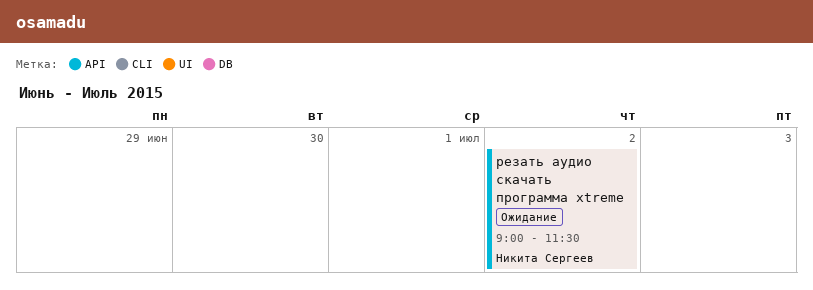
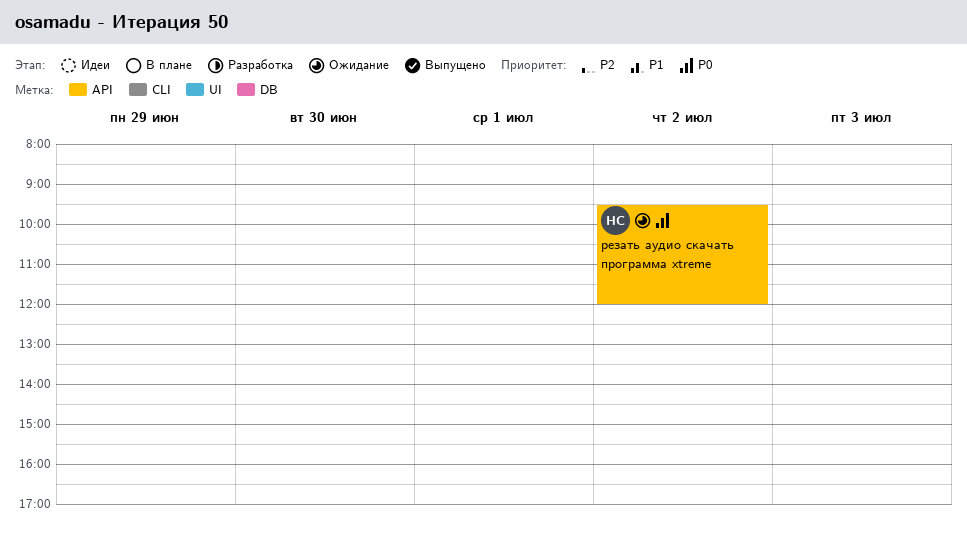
резать аудио скачать программа xtreme, begins: 09:00 -> 09:30
резать аудио скачать программа xtreme, ends: 11:30 -> 12:00

